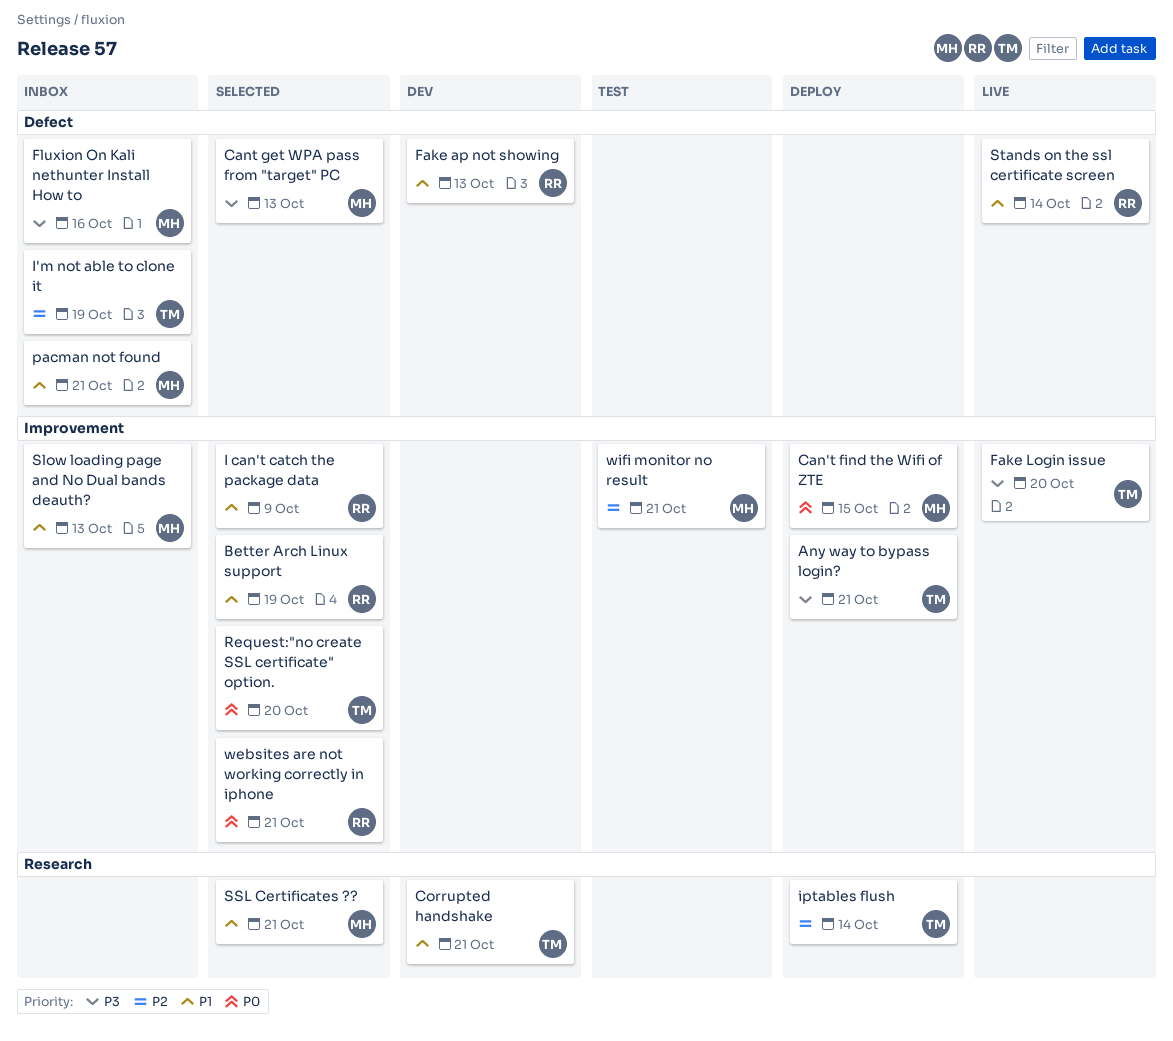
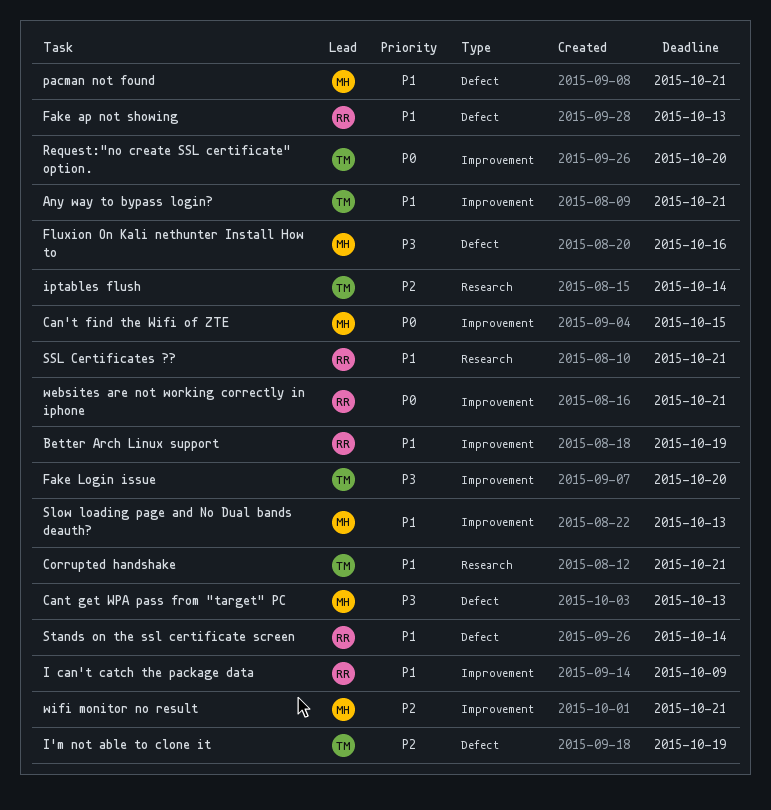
Any way to bypass login?, priority: P3 -> P1
SSL Certificates ??, owner: MH -> RR

